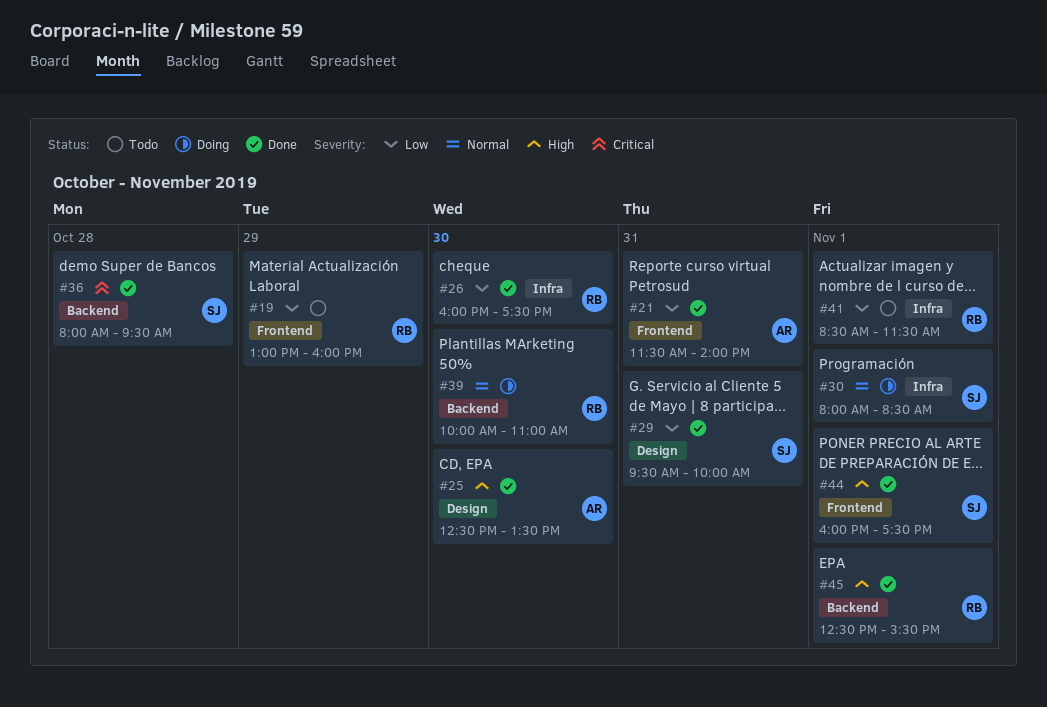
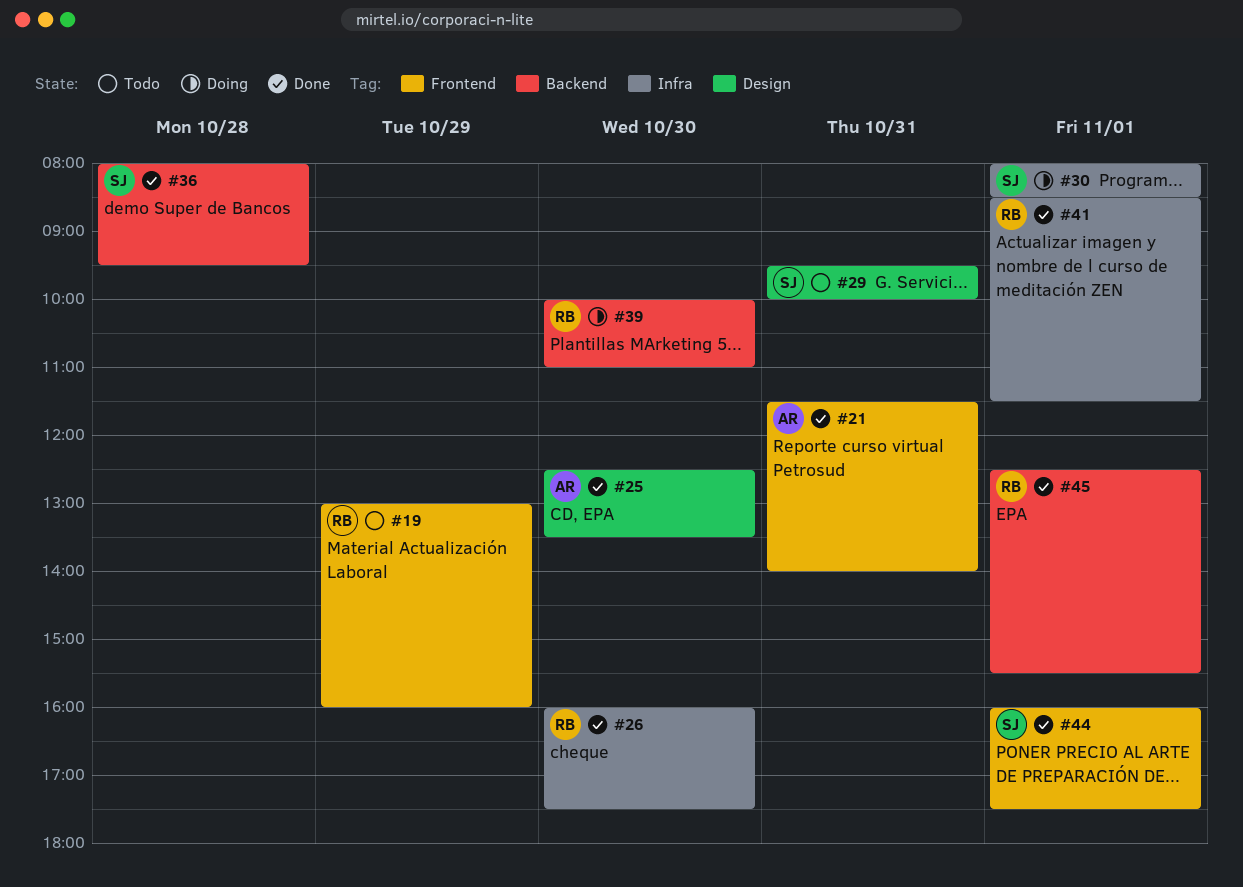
#29, status: Done -> Todo
#41, status: Todo -> Done

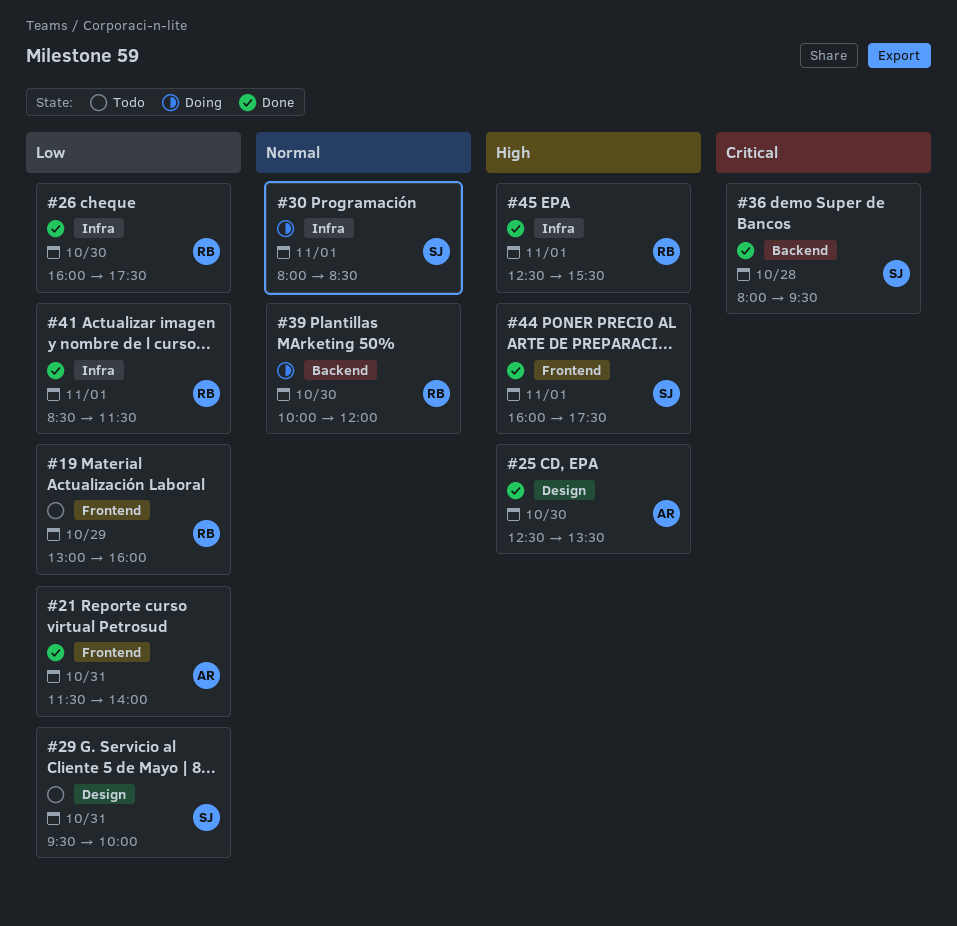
#39, ends: 11:00 -> 12:00
#45, label: Backend -> Infra

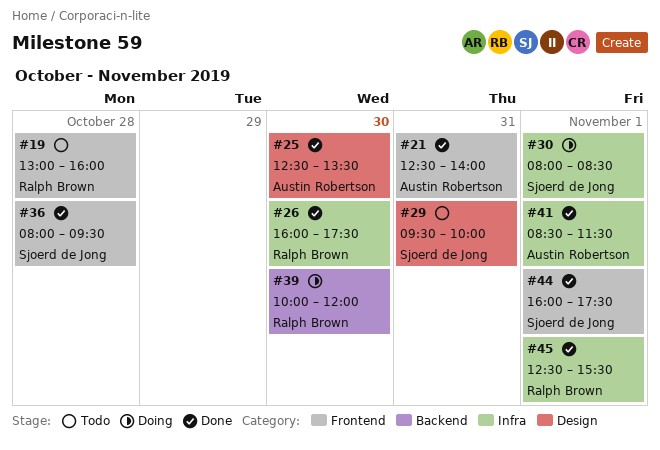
#19, day: Oct 29 -> Oct 28
#21, begins: 11:30 -> 12:30
#36, label: Backend -> Frontend
#41, owner: Ralph Brown -> Austin Robertson

